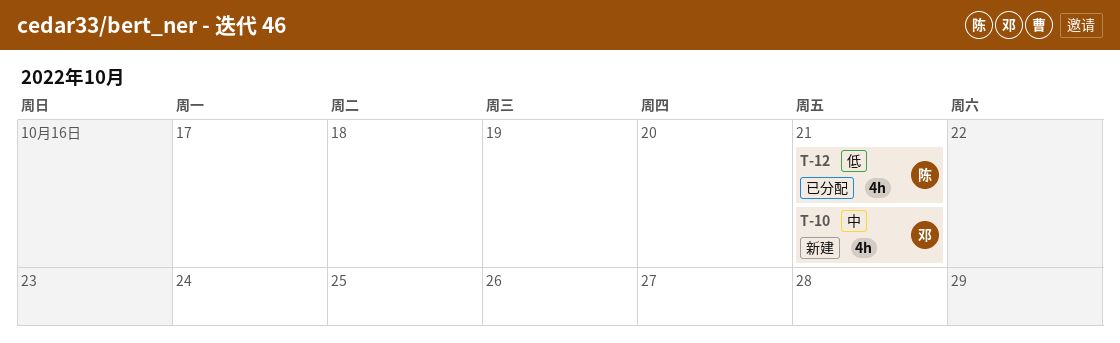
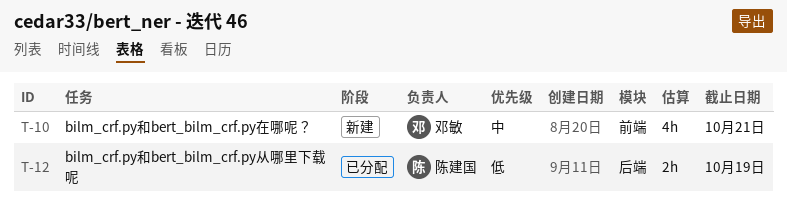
T-12, estimate: 4h -> 2h
T-12, due: Oct 21 -> Oct 19

